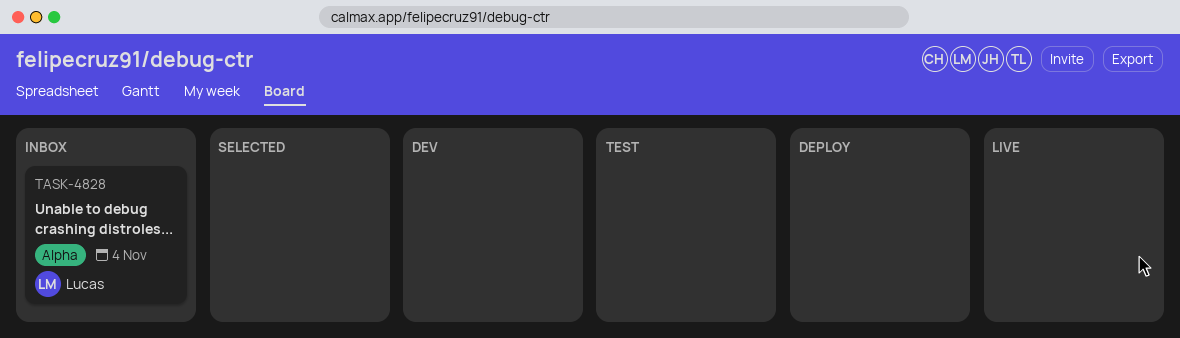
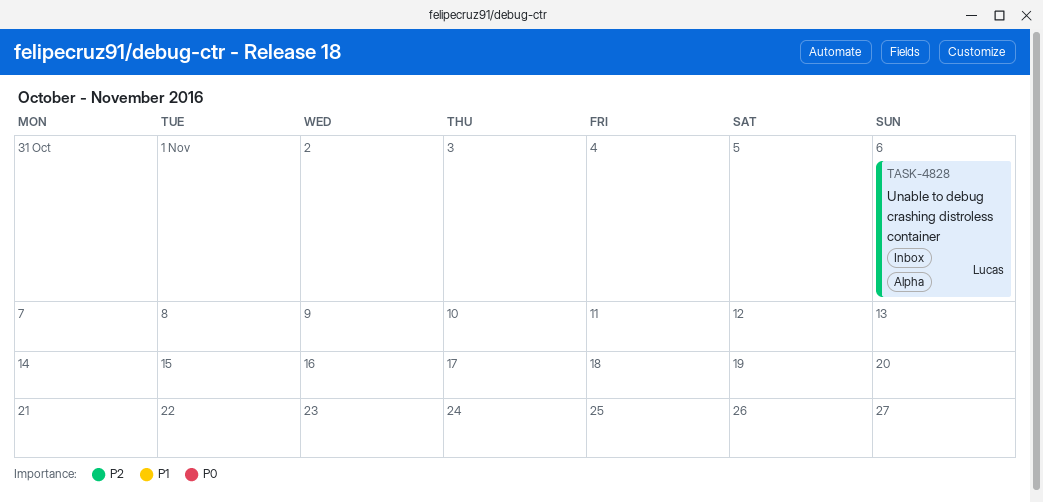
TASK-4828, due: Nov 4 -> Nov 6

